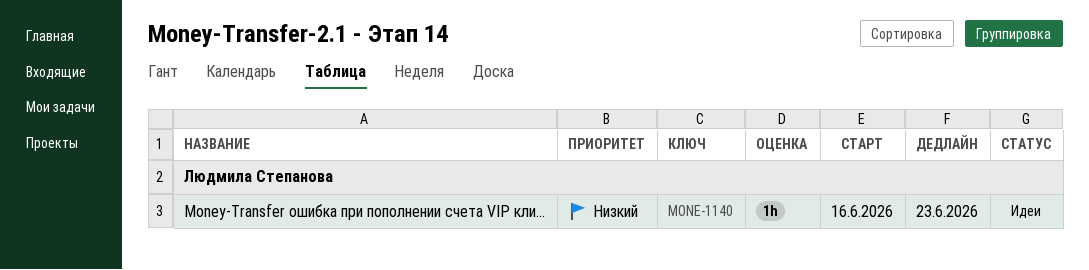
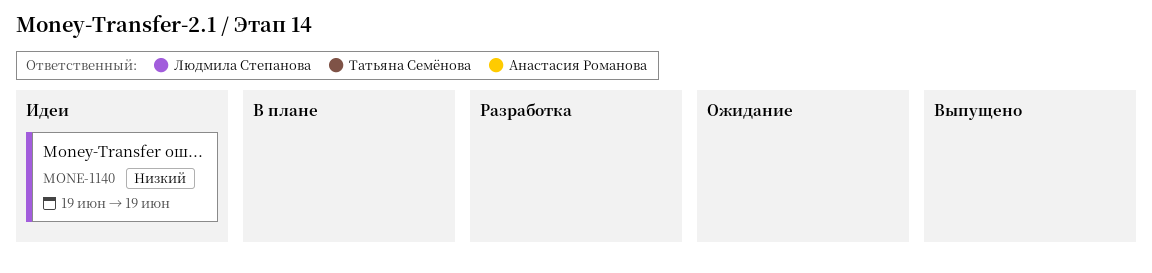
MONE-1140, start: Jun 16 -> Jun 19
MONE-1140, due: Jun 23 -> Jun 19

